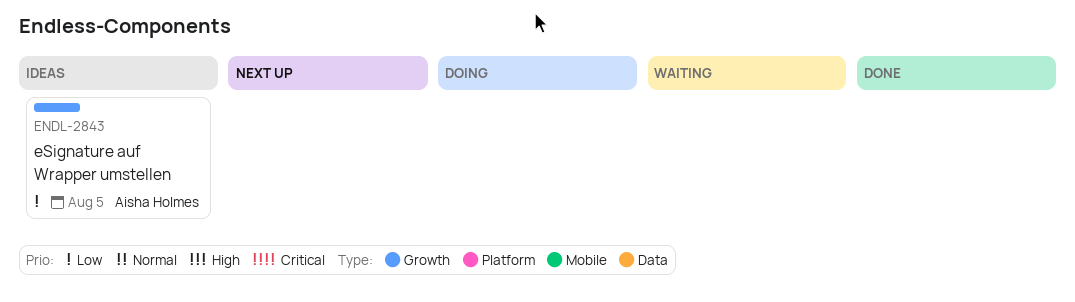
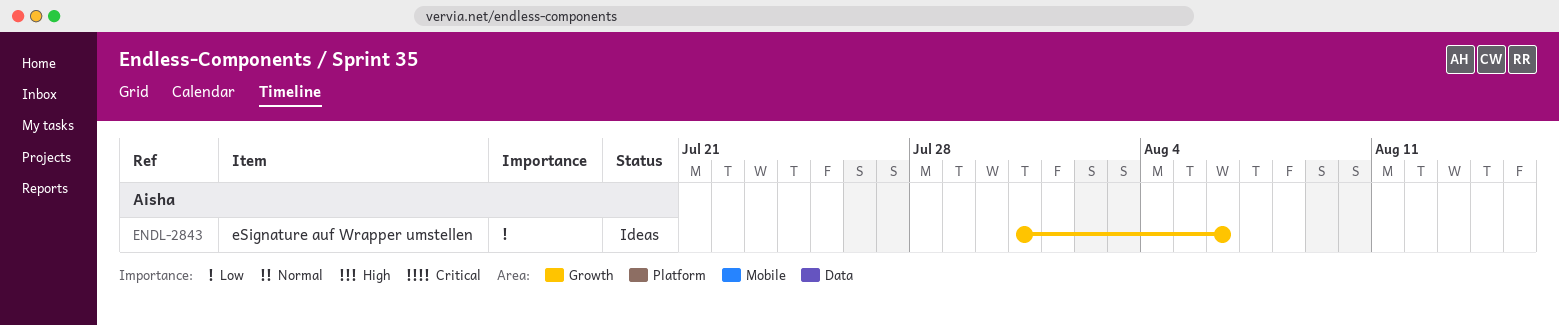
ENDL-2843, due: Aug 5 -> Aug 6

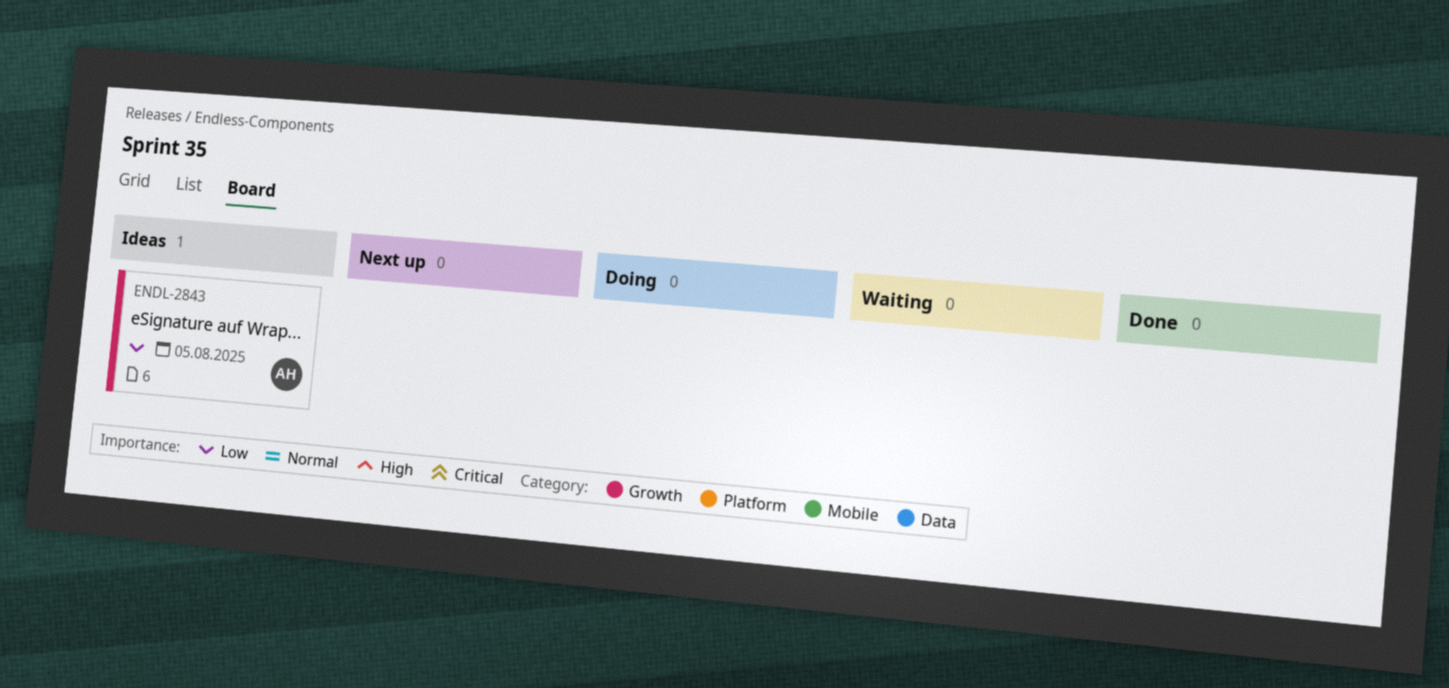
ENDL-2843, due: Aug 6 -> Aug 5

